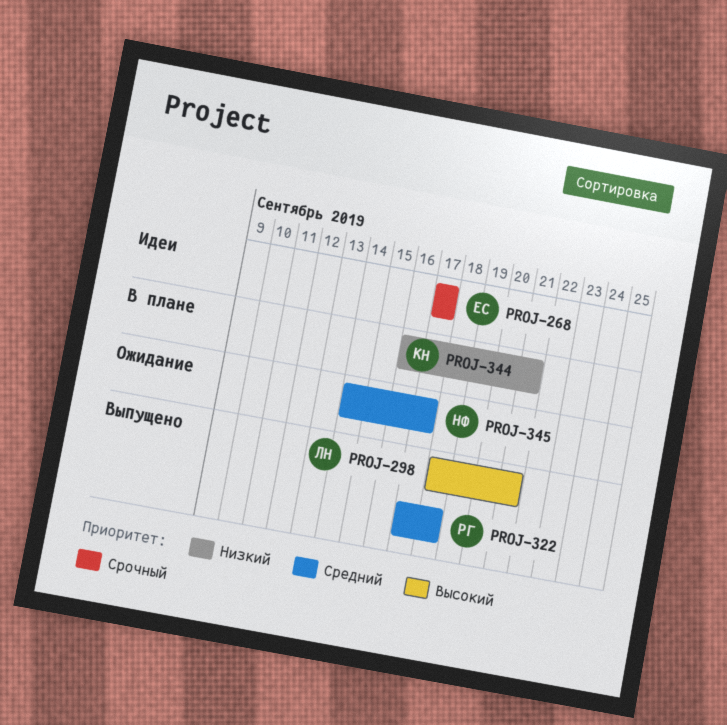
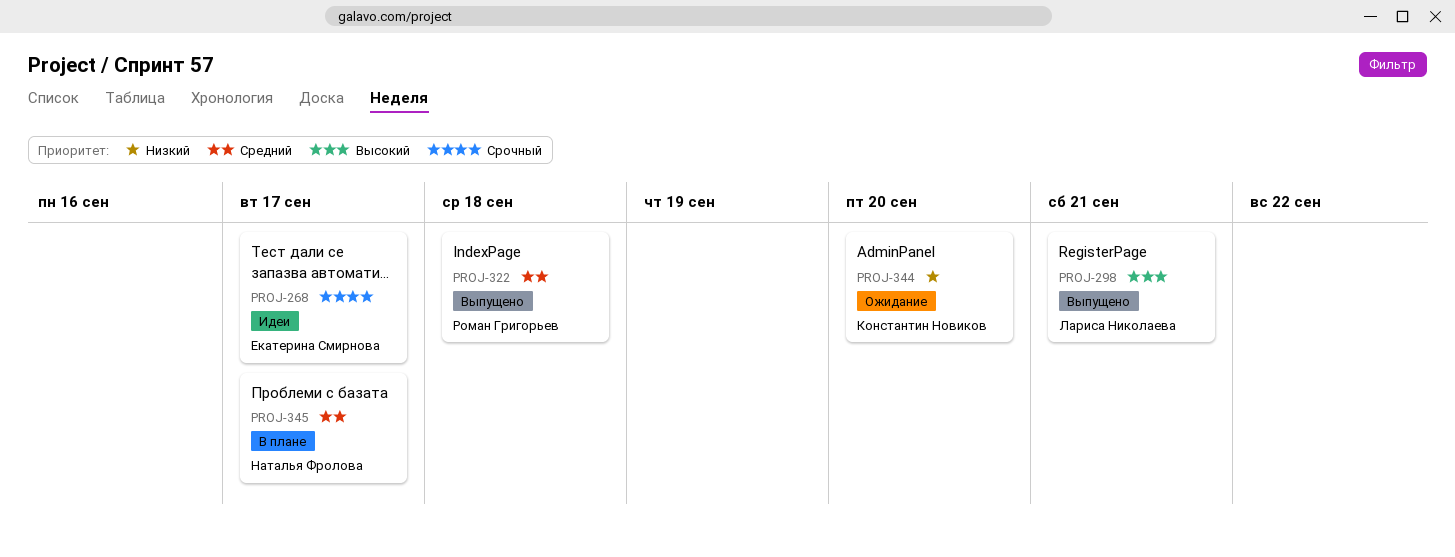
PROJ-344, status: В плане -> Ожидание
PROJ-344, due: Sep 21 -> Sep 20
PROJ-345, status: Ожидание -> В плане

